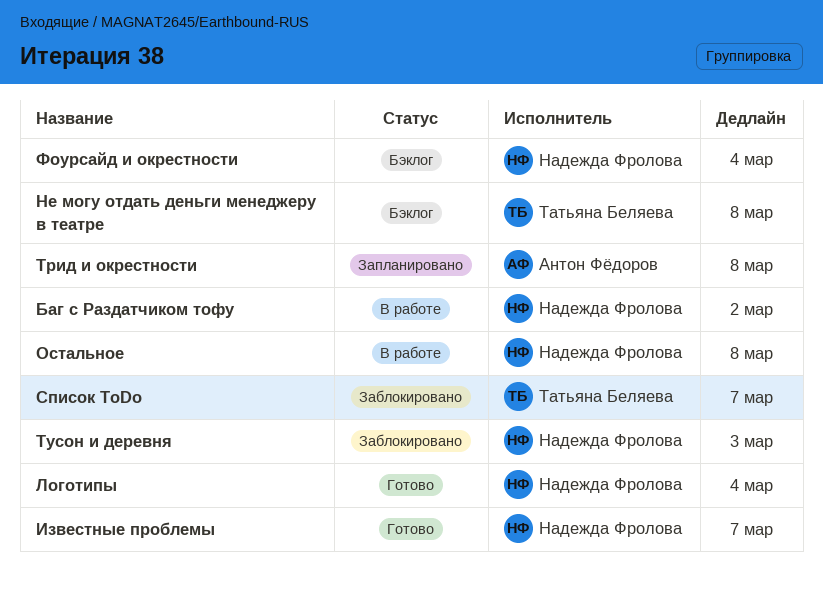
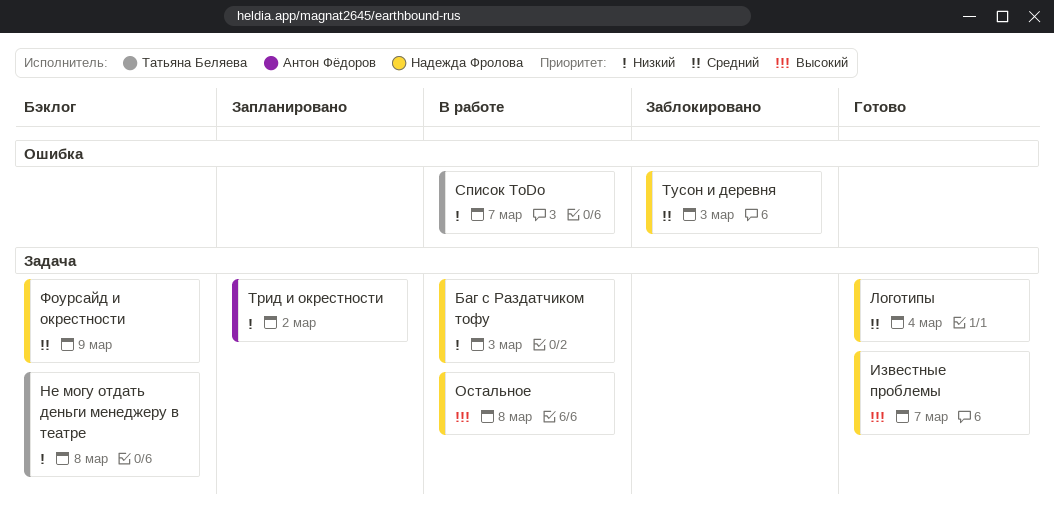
Баг с Раздатчиком тофу, due: Mar 2 -> Mar 3
Список ToDo, status: Заблокировано -> В работе
Трид и окрестности, due: Mar 8 -> Mar 2
Фоурсайд и окрестности, due: Mar 4 -> Mar 9

